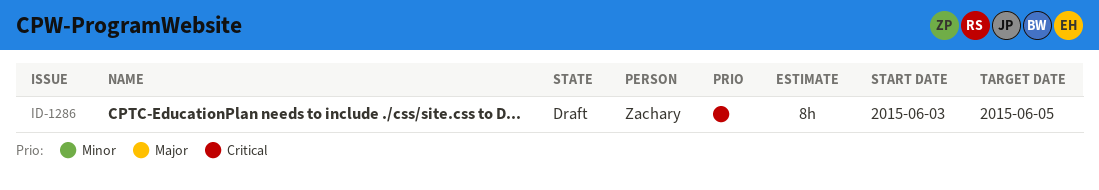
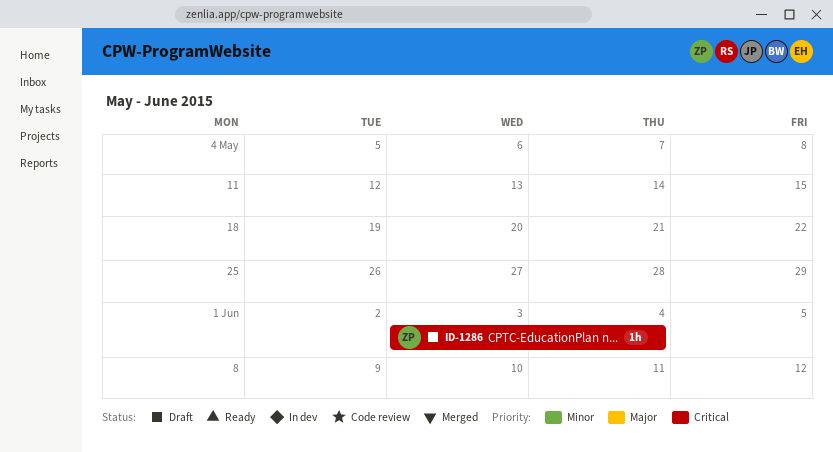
ID-1286, estimate: 8h -> 1h
ID-1286, due: Jun 5 -> Jun 4

